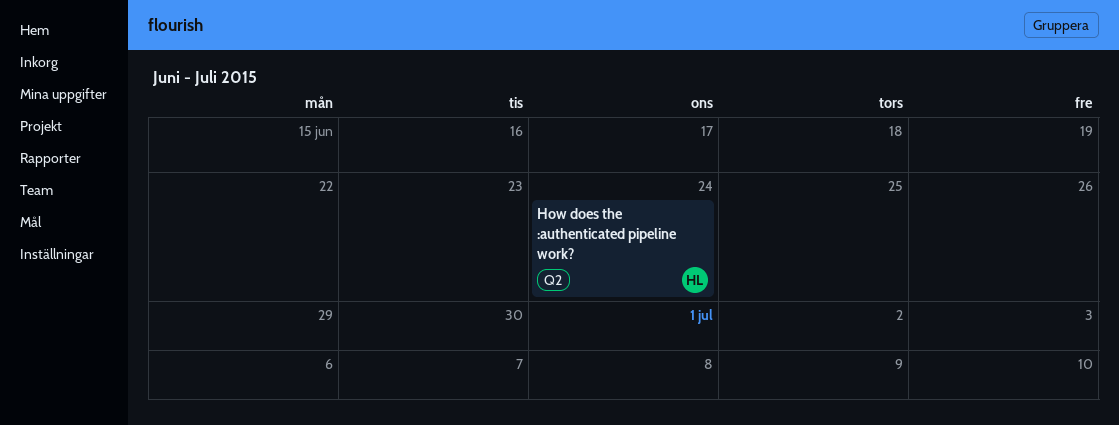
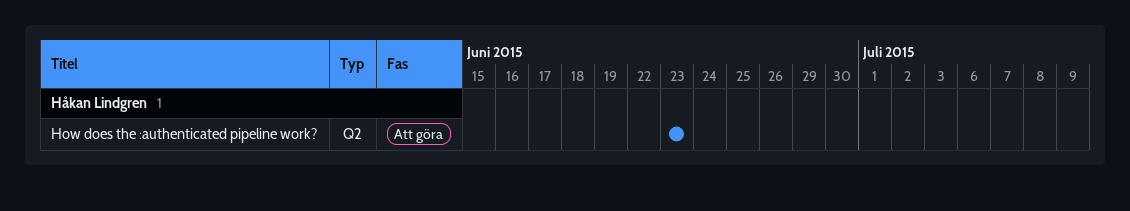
How does the :authenticated pipeline work?, due: Jun 24 -> Jun 23

